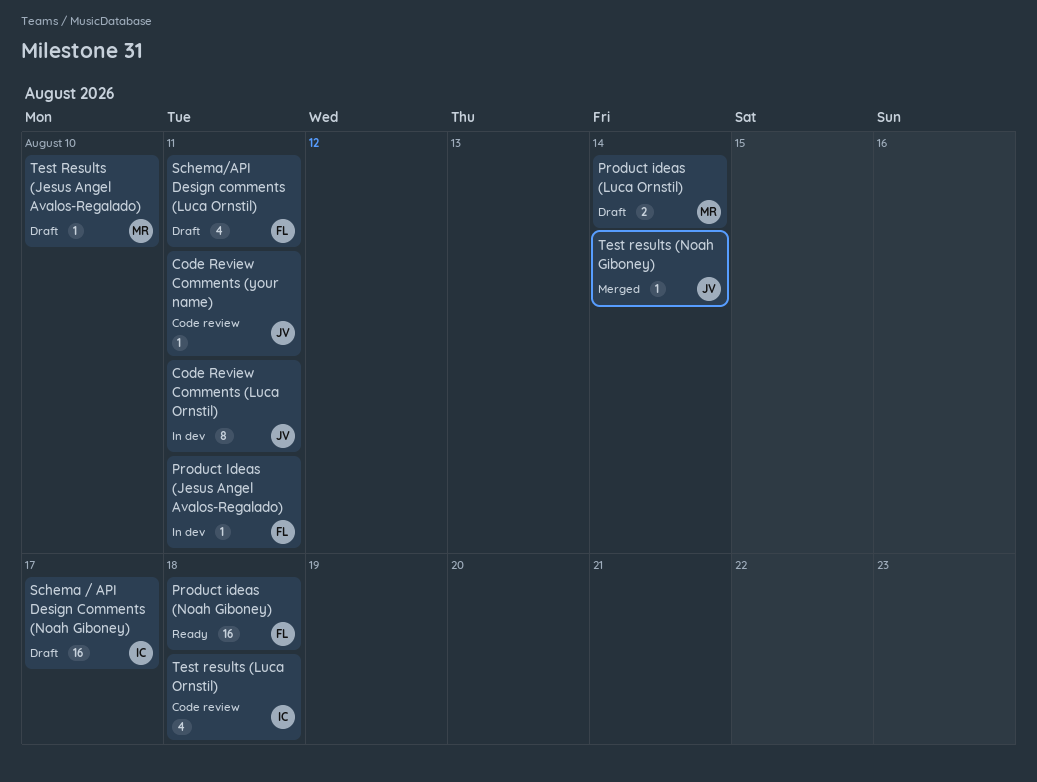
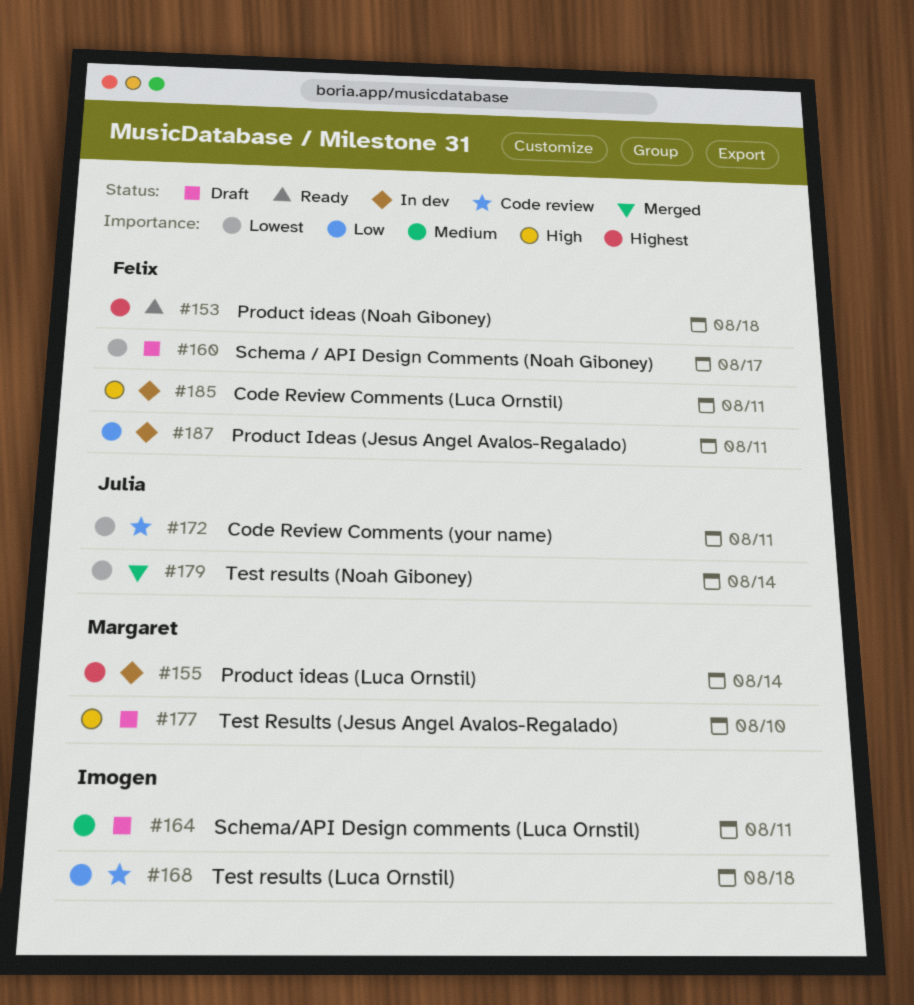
Code Review Comments (Luca Ornstil), owner: Julia -> Felix
Product ideas (Luca Ornstil), status: Draft -> In dev
Schema / API Design Comments (Noah Giboney), owner: Imogen -> Felix
Schema/API Design comments (Luca Ornstil), owner: Felix -> Imogen

